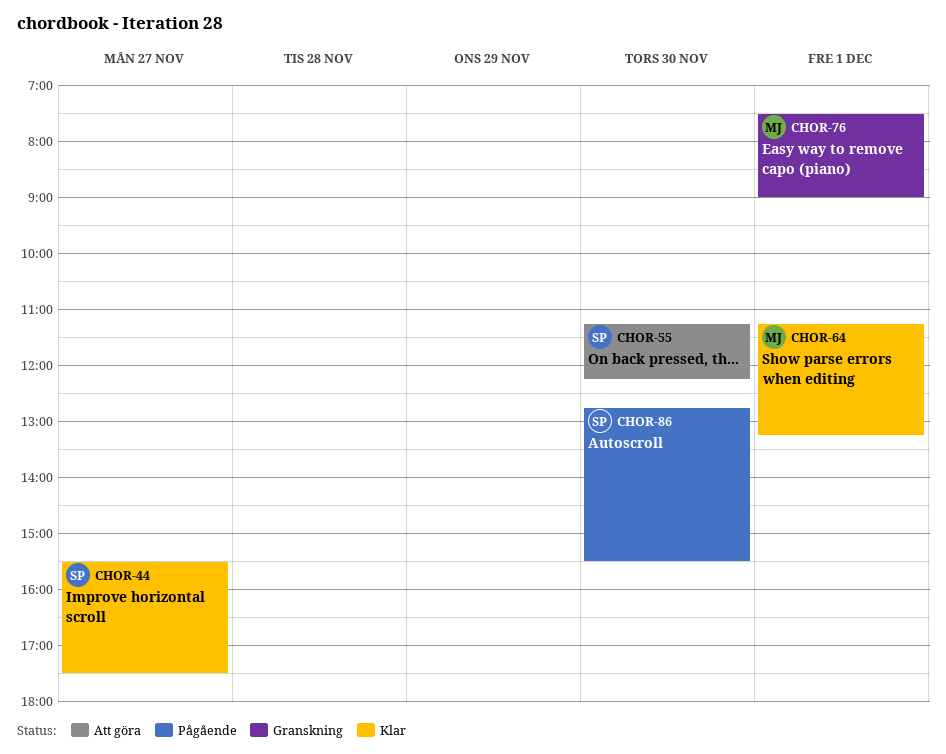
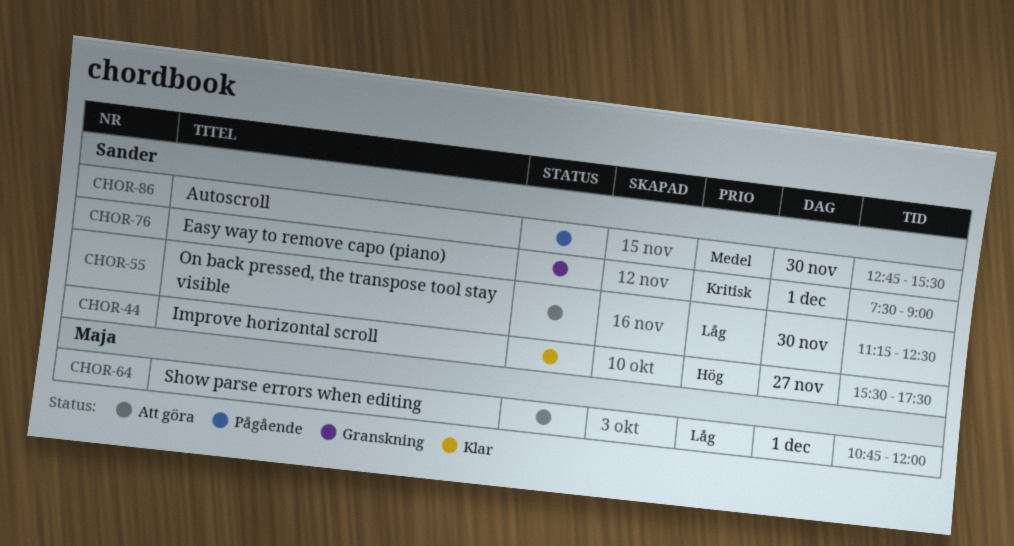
CHOR-55, ends: 12:15 -> 12:30
CHOR-64, status: Klar -> Att göra
CHOR-64, begins: 11:15 -> 10:45
CHOR-64, ends: 13:15 -> 12:00
CHOR-76, owner: Maja -> Sander

